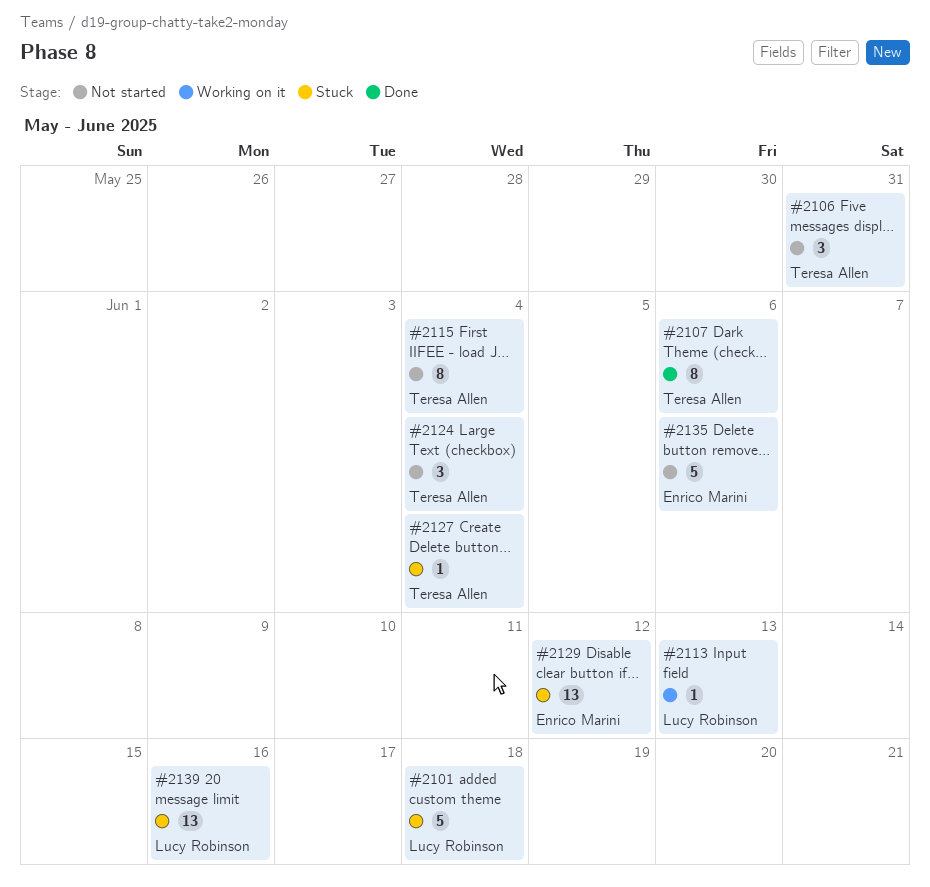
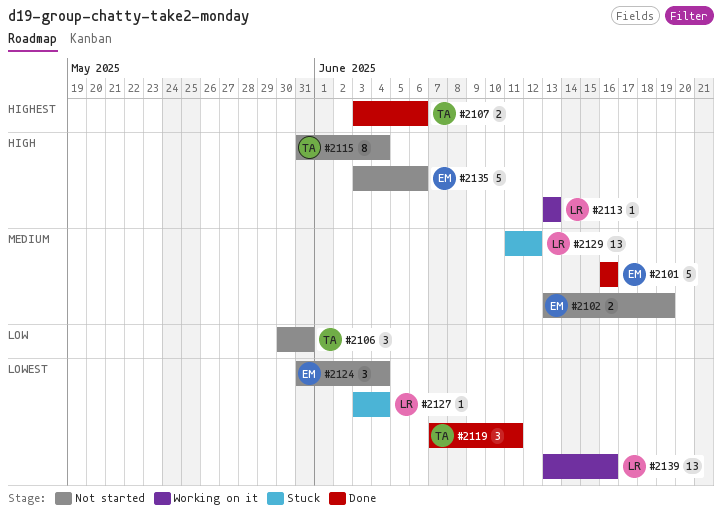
#2101, status: Stuck -> Done
#2101, owner: Lucy Robinson -> Enrico Marini
#2101, due: Jun 18 -> Jun 16
#2102: none -> present
#2107, estimate: 8 -> 2
#2119: none -> present
#2124, owner: Teresa Allen -> Enrico Marini
#2127, owner: Teresa Allen -> Lucy Robinson
#2129, owner: Enrico Marini -> Lucy Robinson
#2139, status: Stuck -> Working on it

